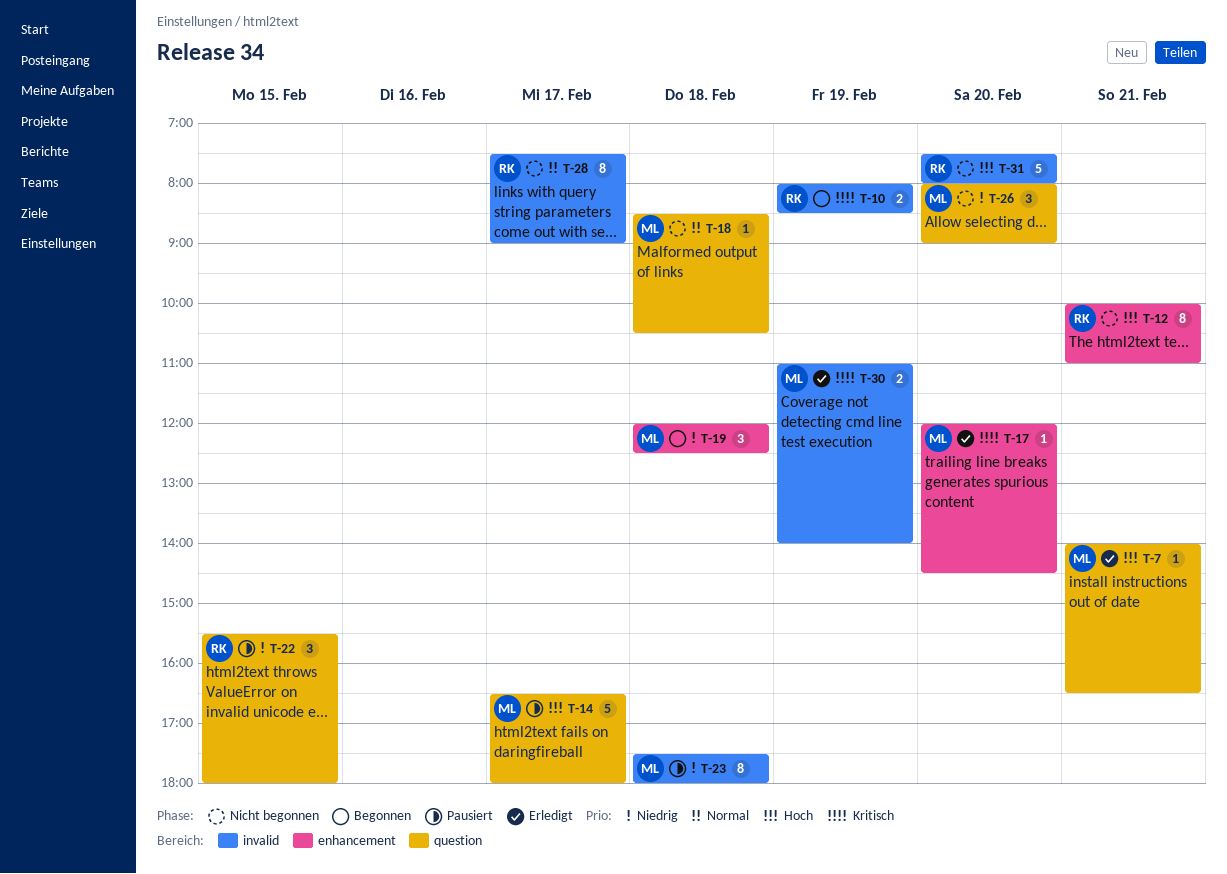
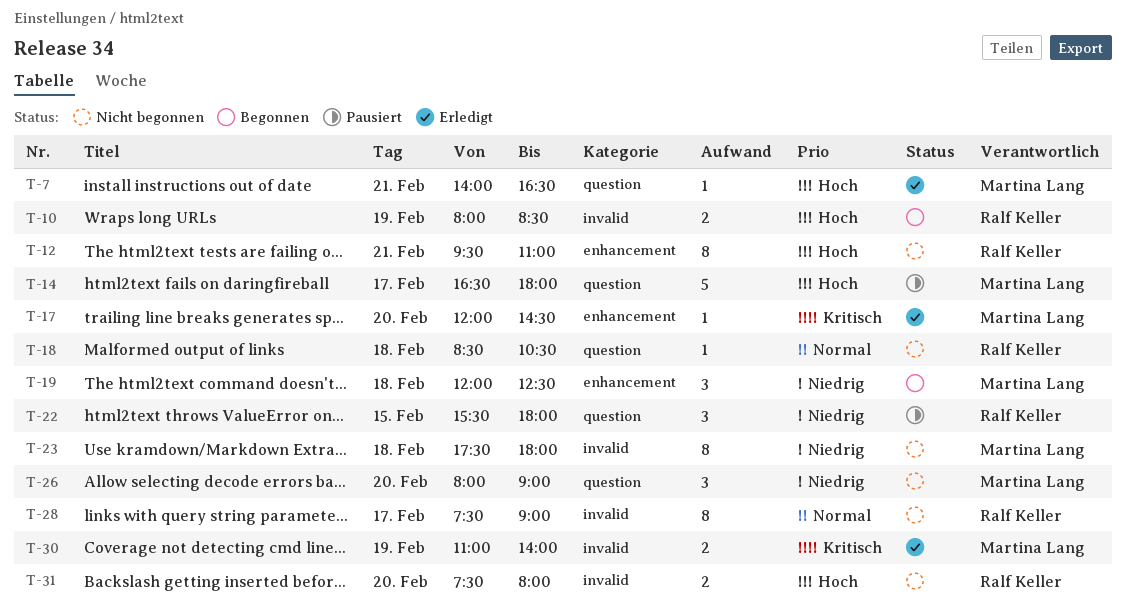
T-10, priority: Kritisch -> Hoch
T-12, begins: 10:00 -> 09:30
T-18, owner: Martina Lang -> Ralf Keller
T-23, status: Pausiert -> Nicht begonnen
T-31, estimate: 5 -> 2

